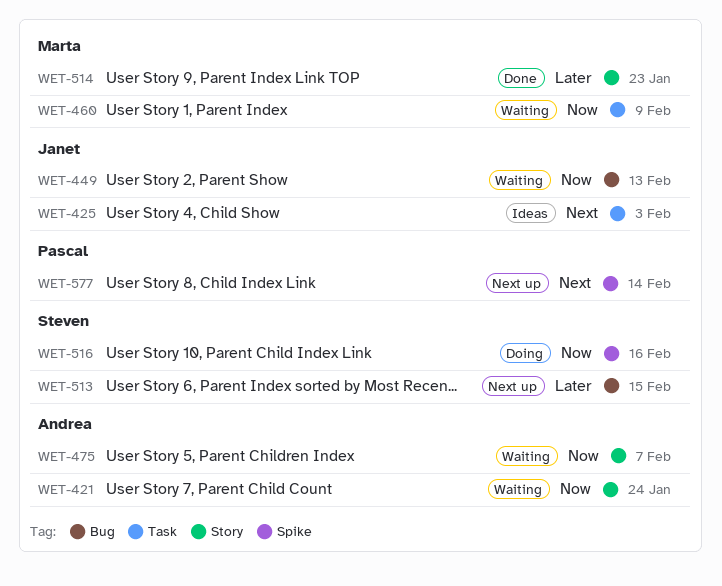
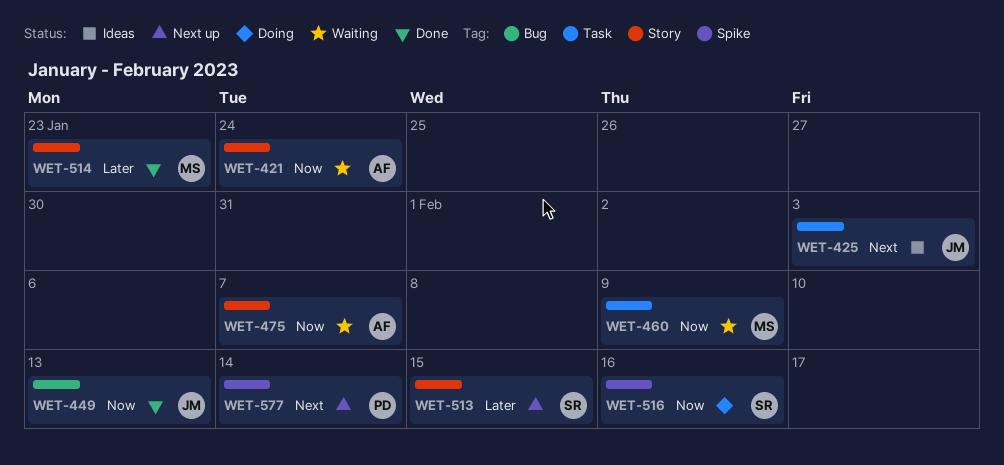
WET-449, status: Waiting -> Done
WET-513, label: Bug -> Story

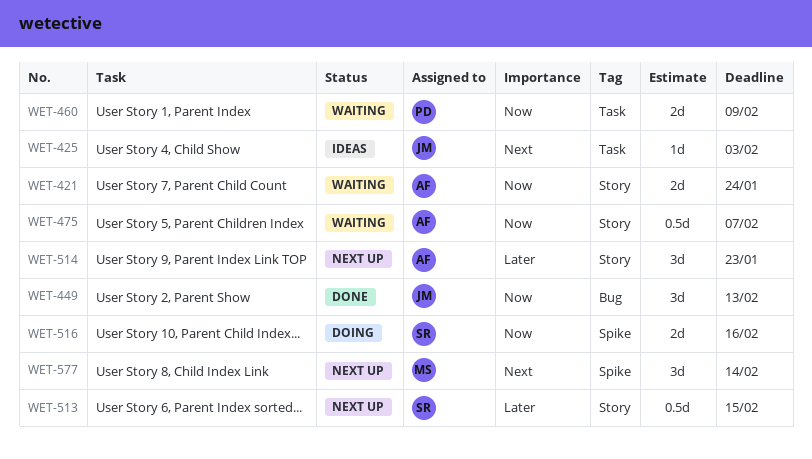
WET-460, owner: MS -> PD
WET-514, status: Done -> Next up
WET-514, owner: MS -> AF
WET-577, owner: PD -> MS

